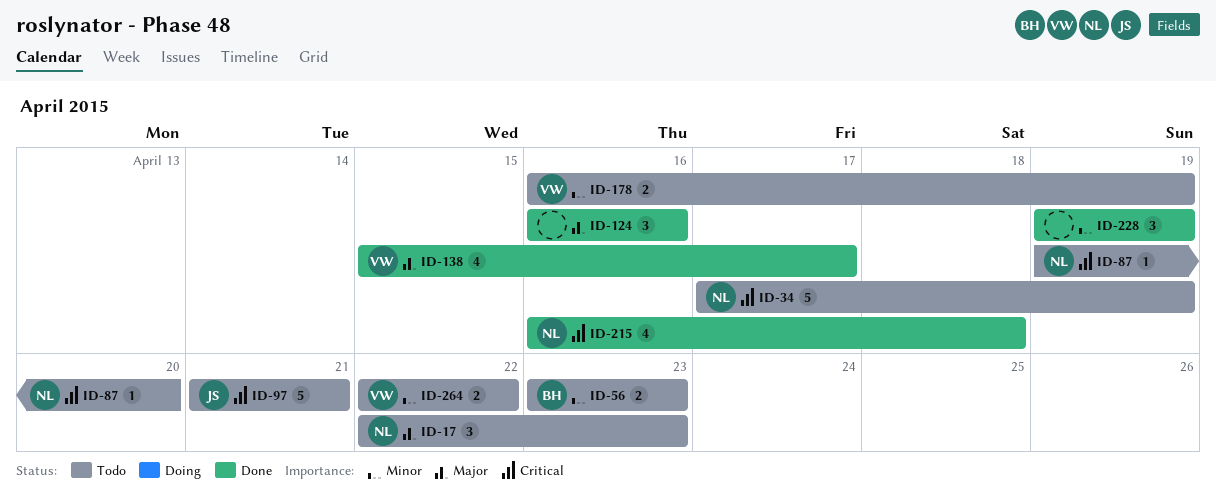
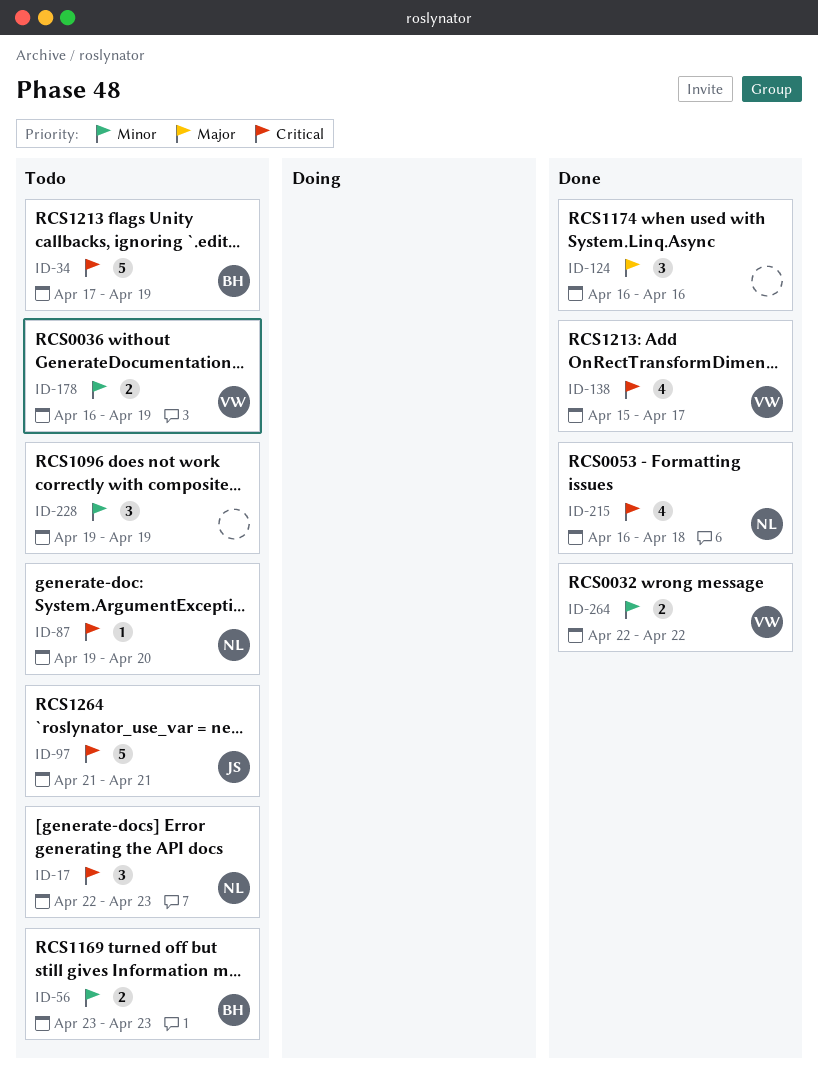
ID-17, priority: Major -> Critical
ID-34, owner: NL -> BH
ID-138, priority: Major -> Critical
ID-228, status: Done -> Todo
ID-264, status: Todo -> Done

